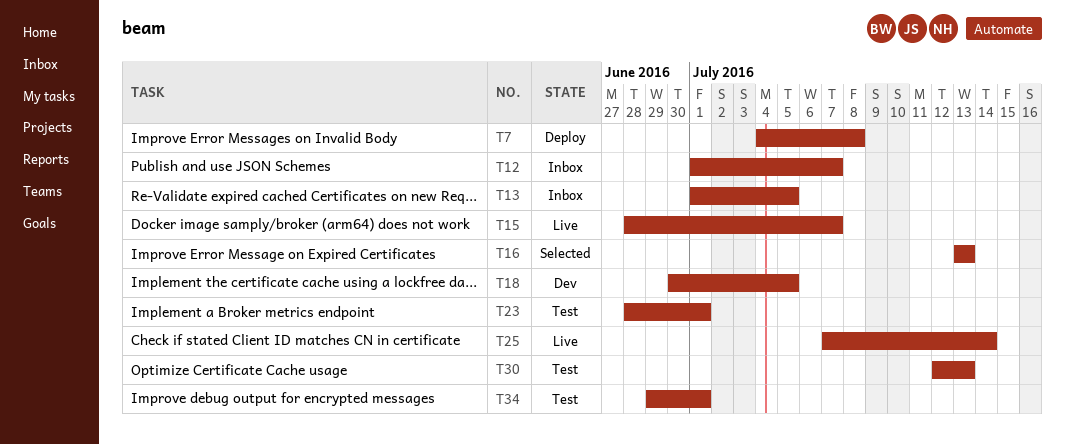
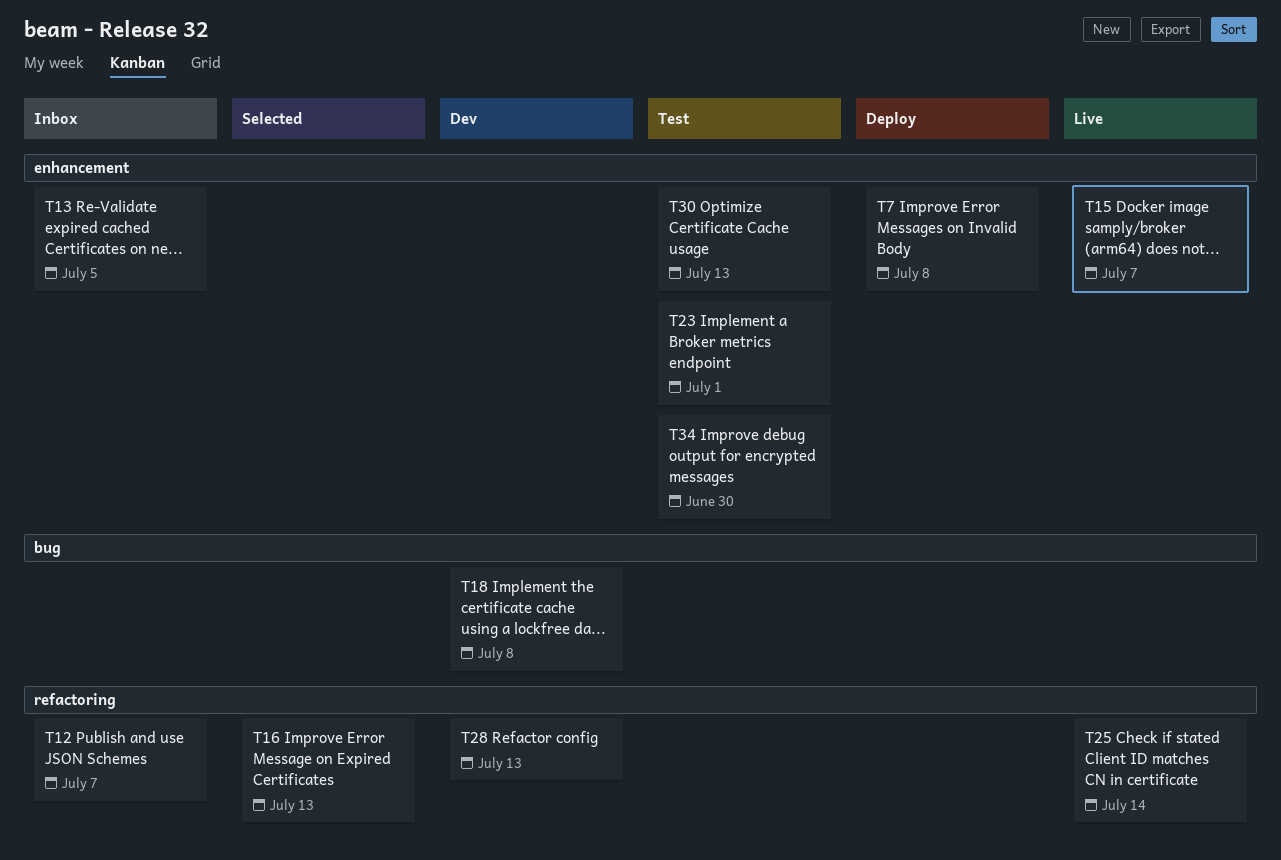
T18, due: Jul 5 -> Jul 8
T28: none -> present
T34, due: Jul 1 -> Jun 30

